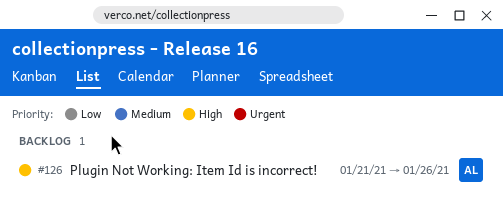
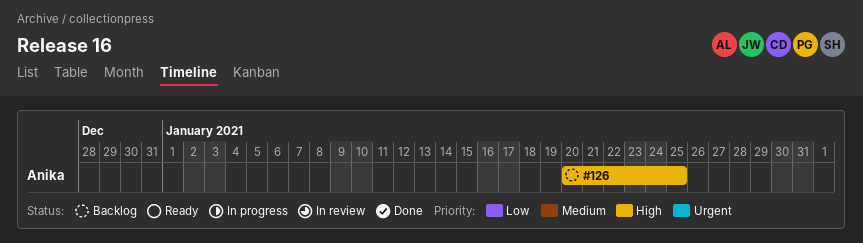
#126, start: Jan 21 -> Jan 20
#126, due: Jan 26 -> Jan 25

